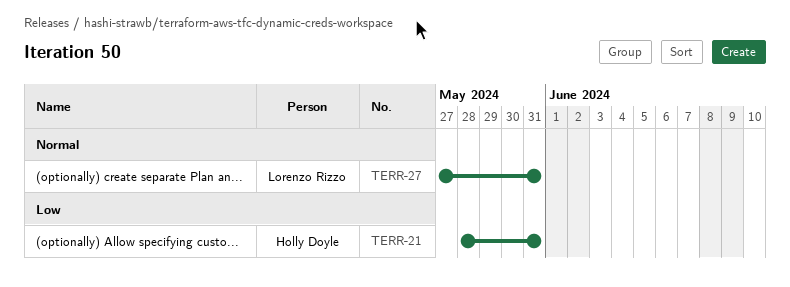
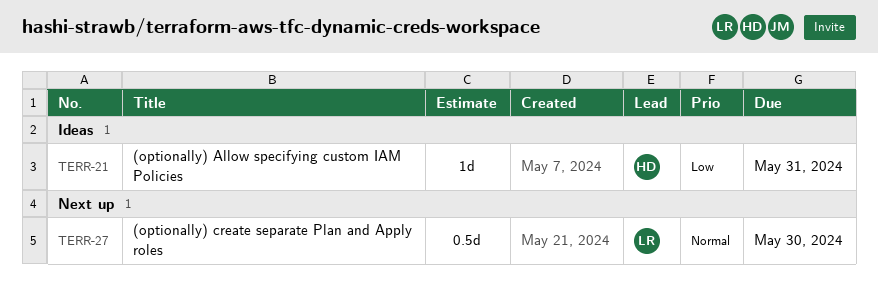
TERR-27, due: May 31 -> May 30

